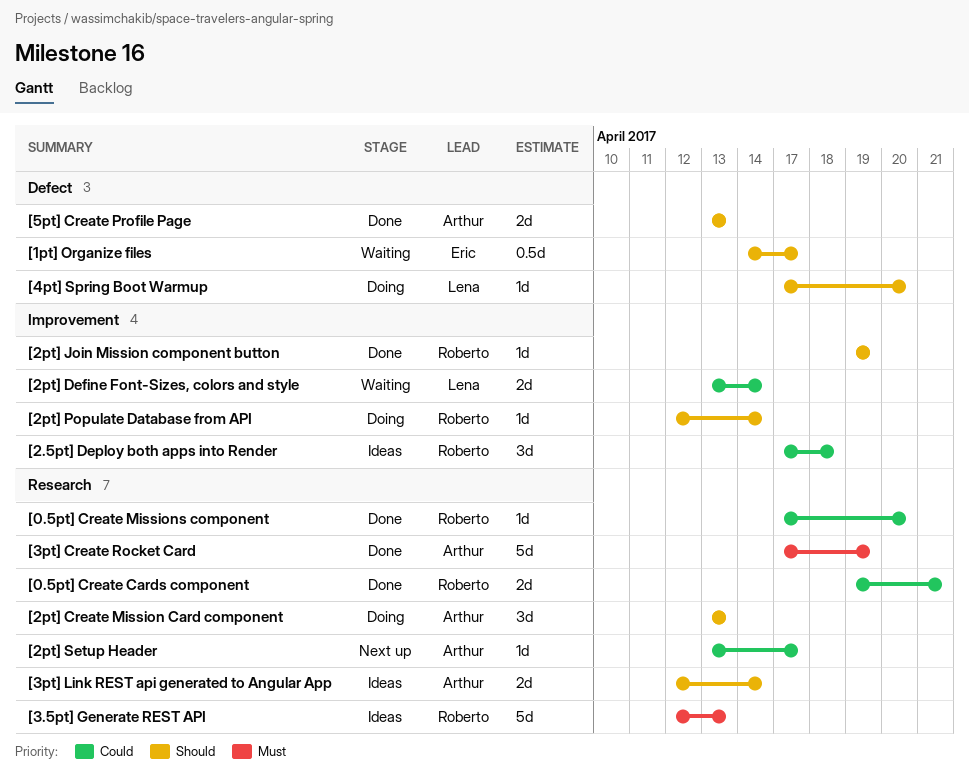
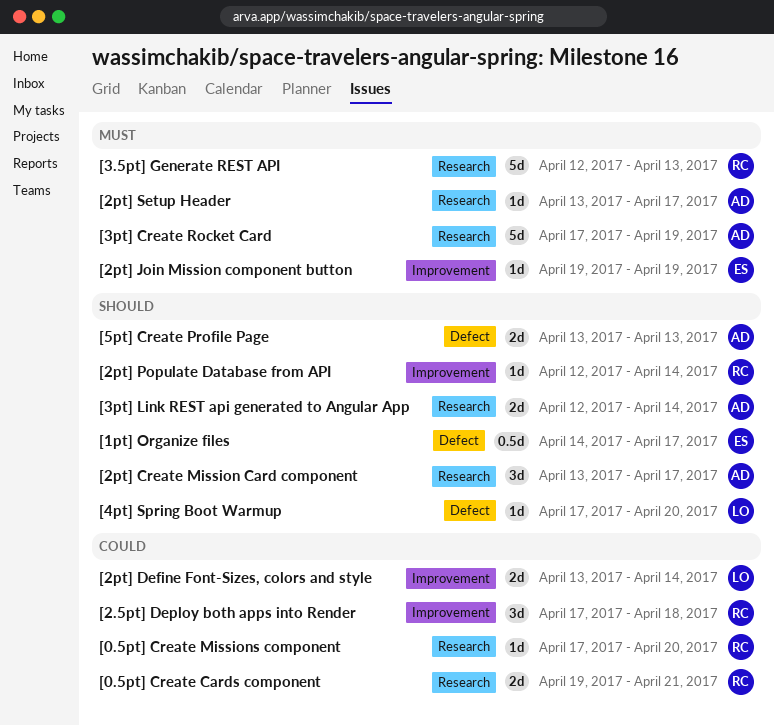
[2pt] Create Mission Card component, due: Apr 13 -> Apr 17
[2pt] Join Mission component button, owner: Roberto -> Eric
[2pt] Join Mission component button, priority: Should -> Must
[2pt] Setup Header, priority: Could -> Must

